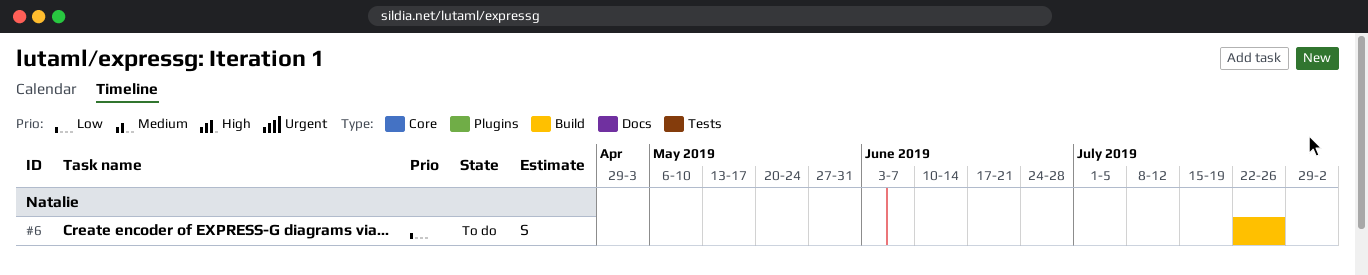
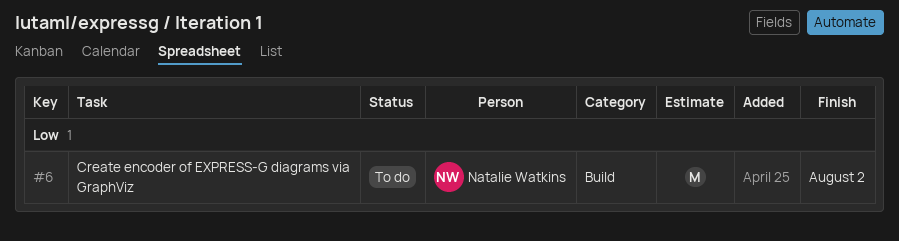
#6, estimate: S -> M
#6, due: Jul 26 -> Aug 2

